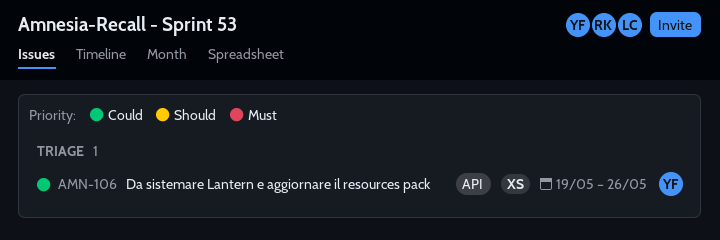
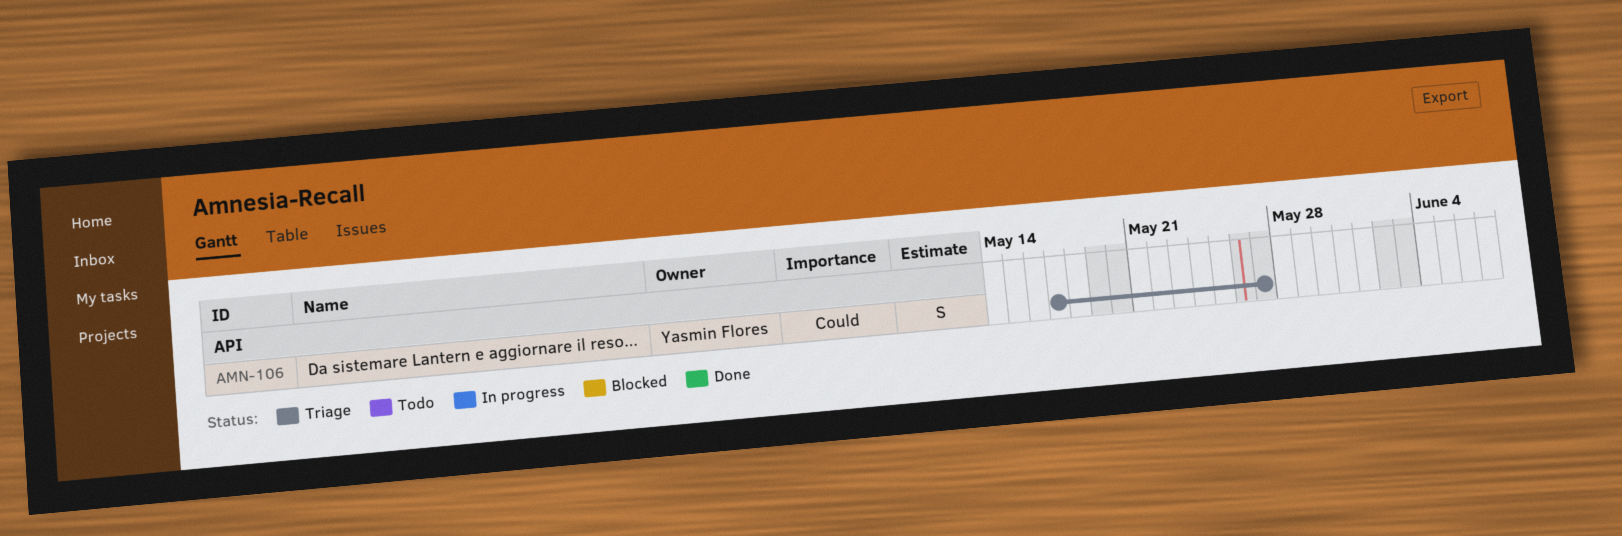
AMN-106, estimate: XS -> S
AMN-106, start: May 19 -> May 17
AMN-106, due: May 26 -> May 27

